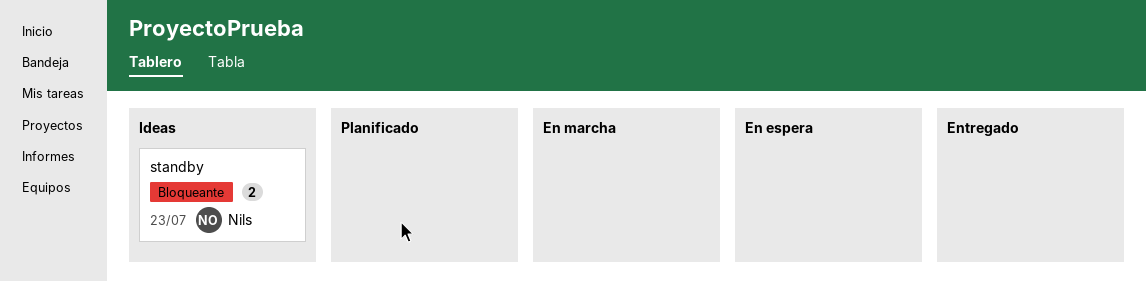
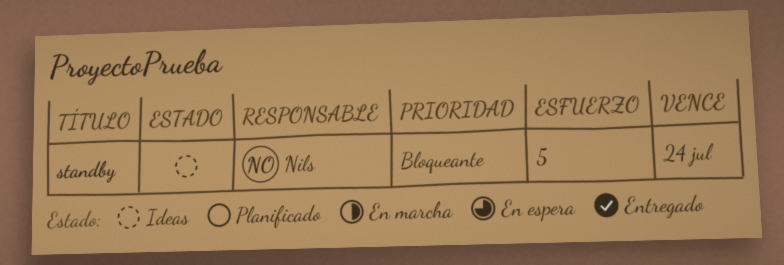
standby, estimate: 2 -> 5
standby, due: Jul 23 -> Jul 24

